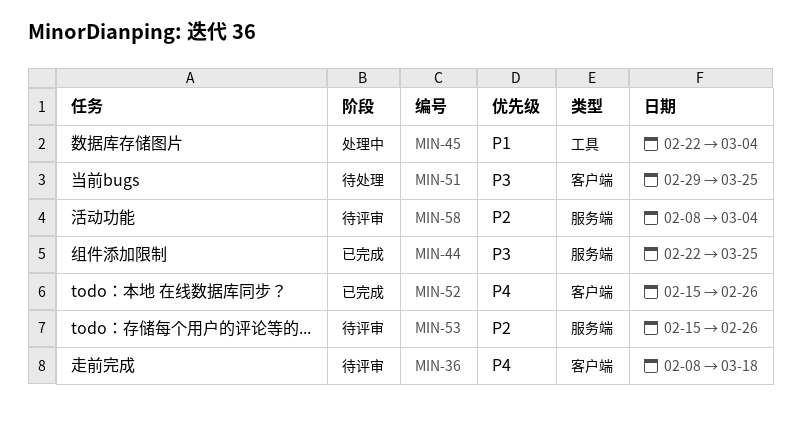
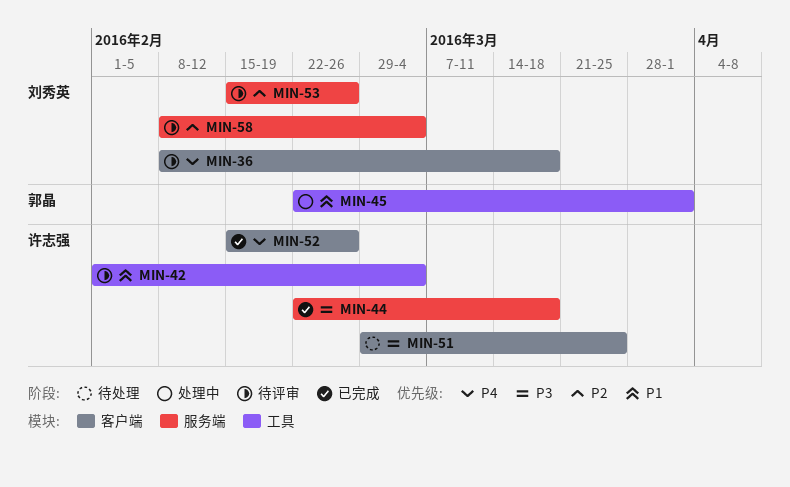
MIN-42: none -> present
MIN-44, due: Mar 25 -> Mar 18
MIN-45, due: Mar 4 -> Apr 1

